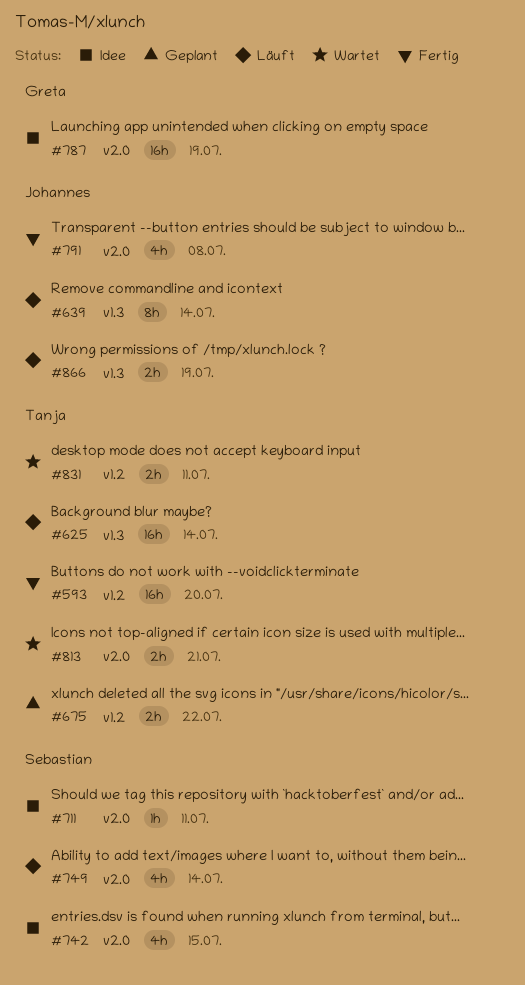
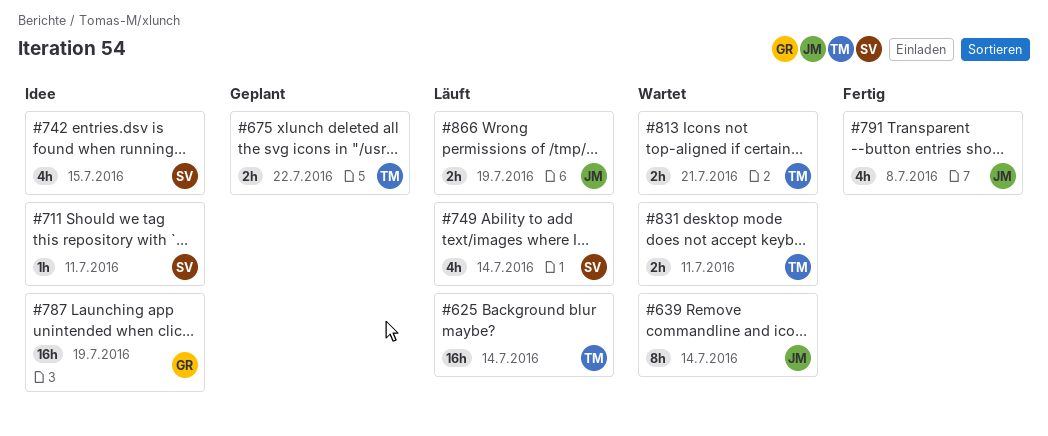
#593: present -> none
#639, status: Läuft -> Wartet

